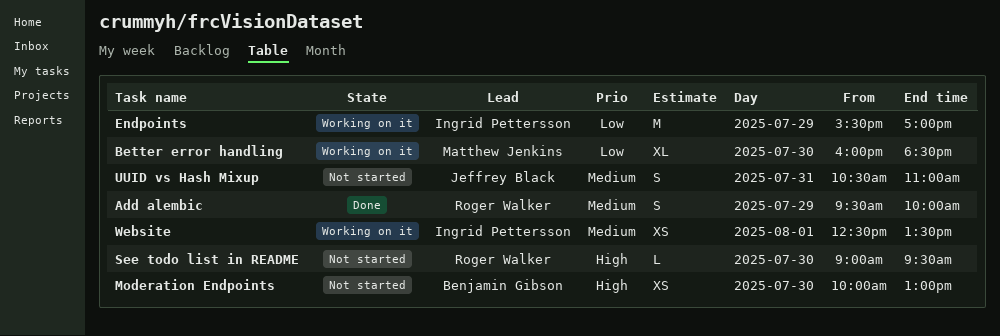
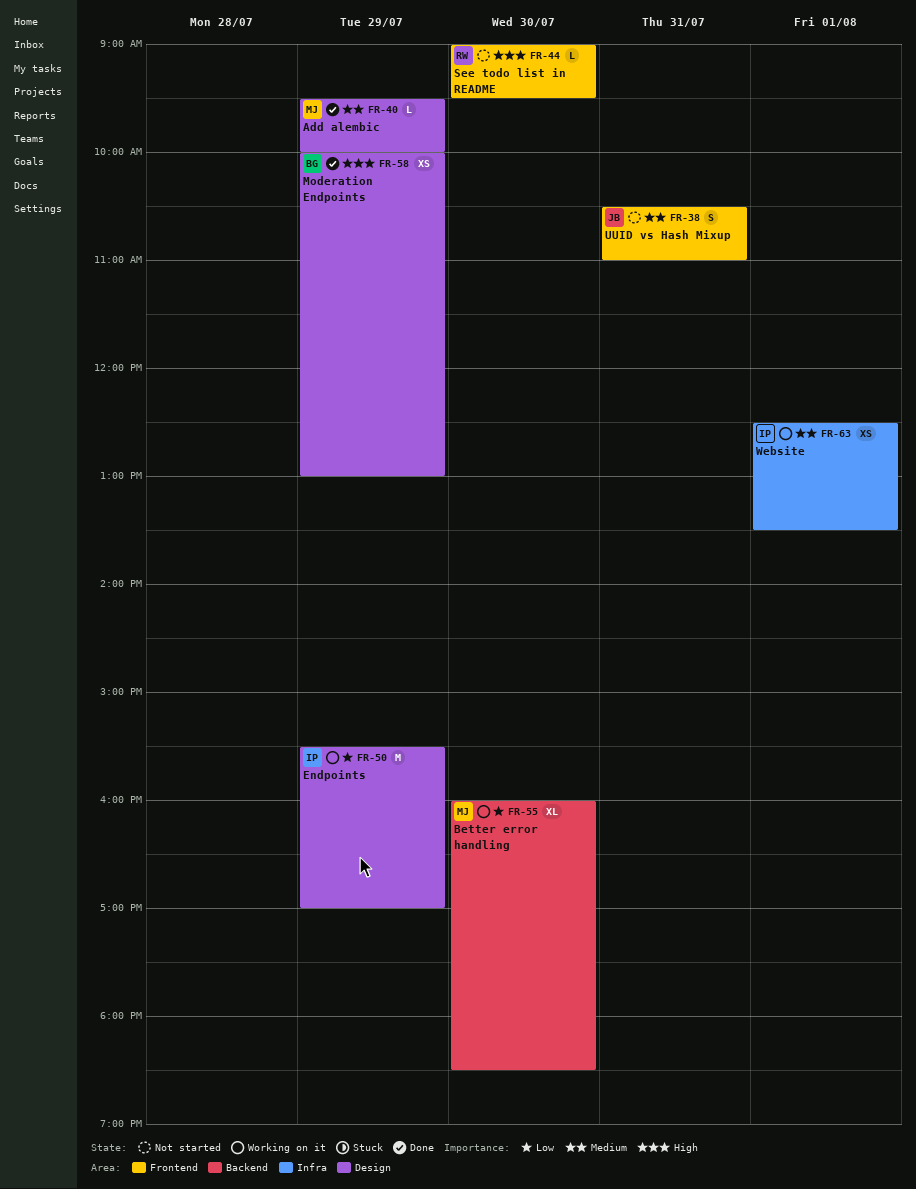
Add alembic, owner: Roger Walker -> Matthew Jenkins
Add alembic, estimate: S -> L
Moderation Endpoints, status: Not started -> Done
Moderation Endpoints, day: Jul 30 -> Jul 29

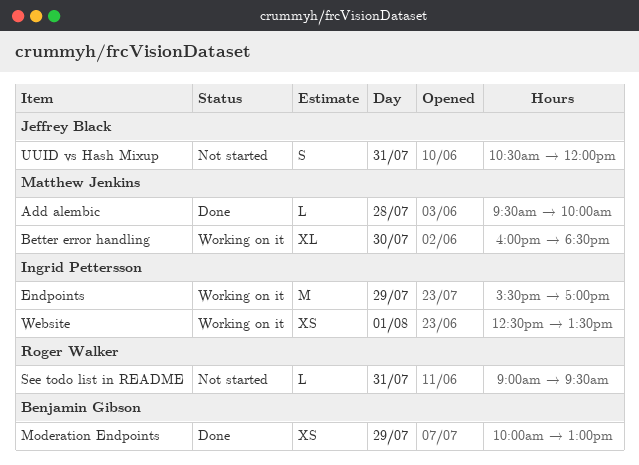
Add alembic, day: Jul 29 -> Jul 28
See todo list in README, day: Jul 30 -> Jul 31
UUID vs Hash Mixup, ends: 11:00 -> 12:00

